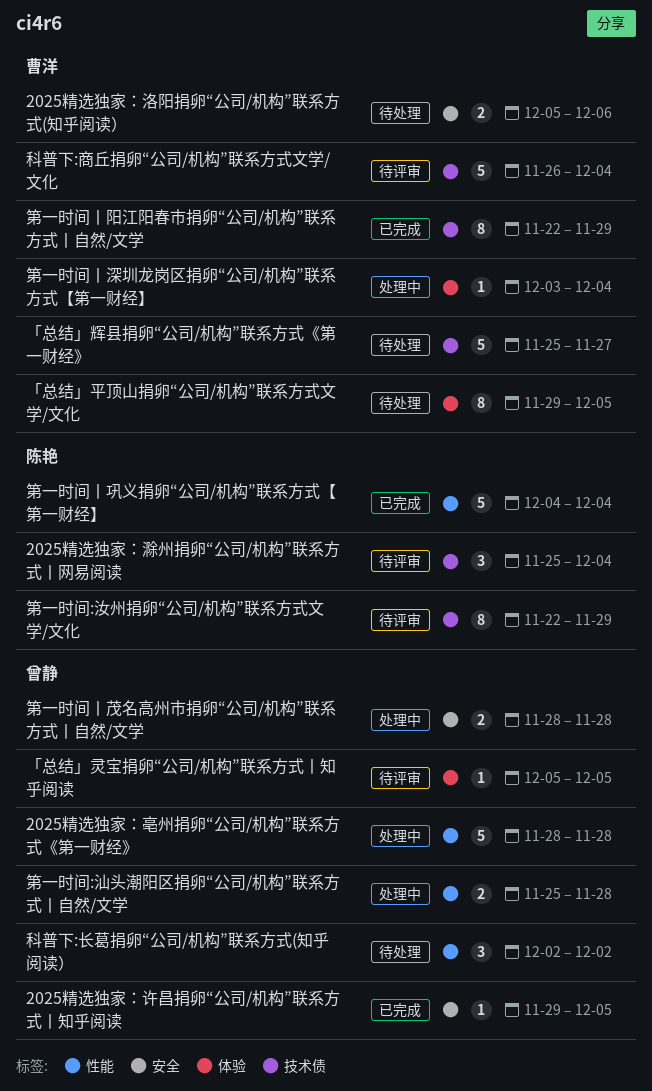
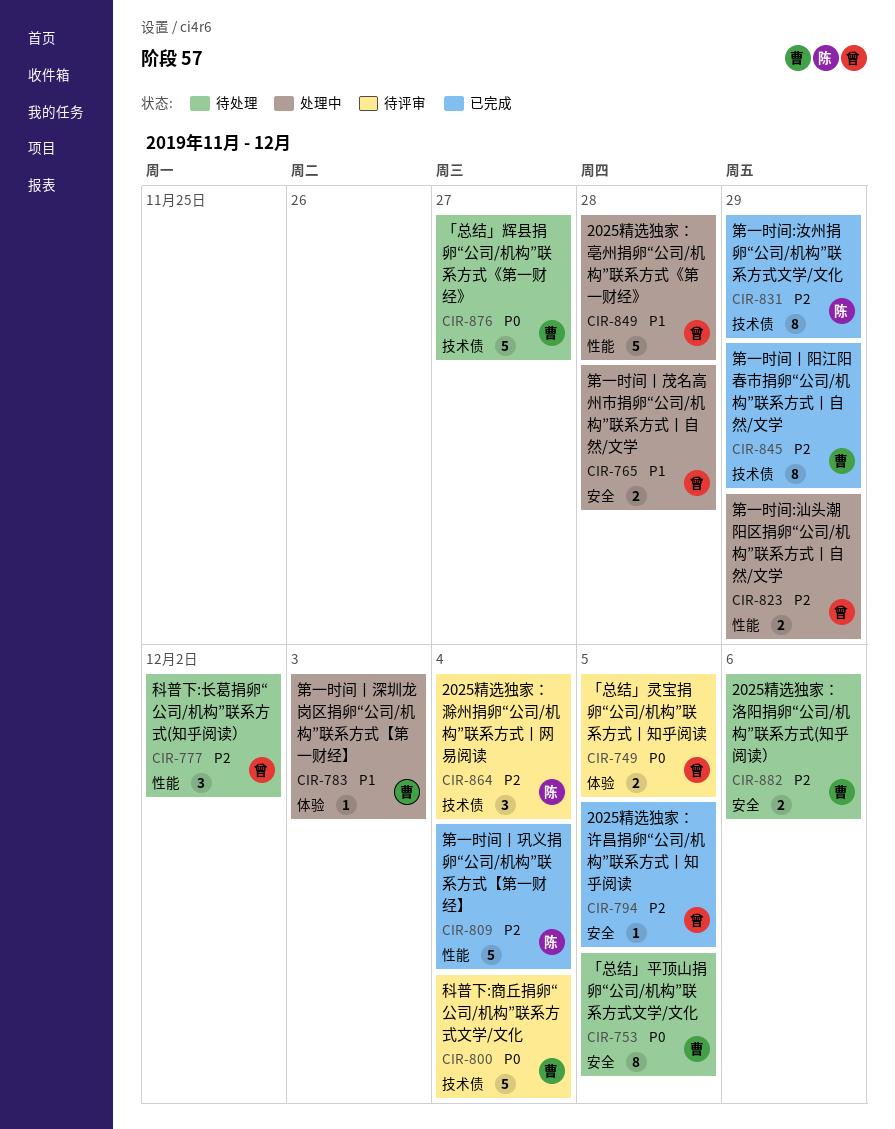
「总结」平顶山捐卵“公司/机构”联系方式文学/文化, label: 体验 -> 安全
「总结」灵宝捐卵“公司/机构”联系方式丨知乎阅读, estimate: 1 -> 2
第一时间:汕头潮阳区捐卵“公司/机构”联系方式丨自然/文学, due: Nov 28 -> Nov 29
第一时间:汝州捐卵“公司/机构”联系方式文学/文化, status: 待评审 -> 已完成
第一时间丨深圳龙岗区捐卵“公司/机构”联系方式【第一财经】, due: Dec 4 -> Dec 3

